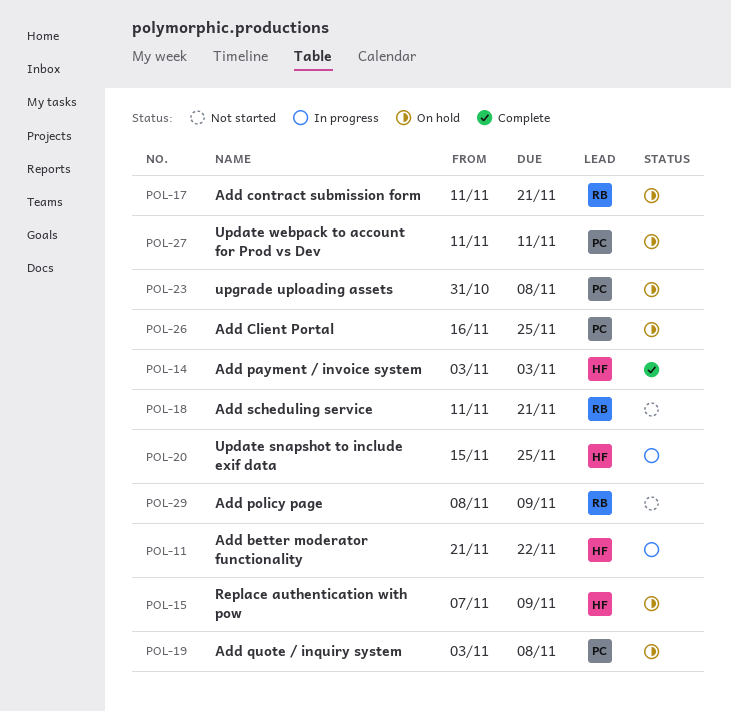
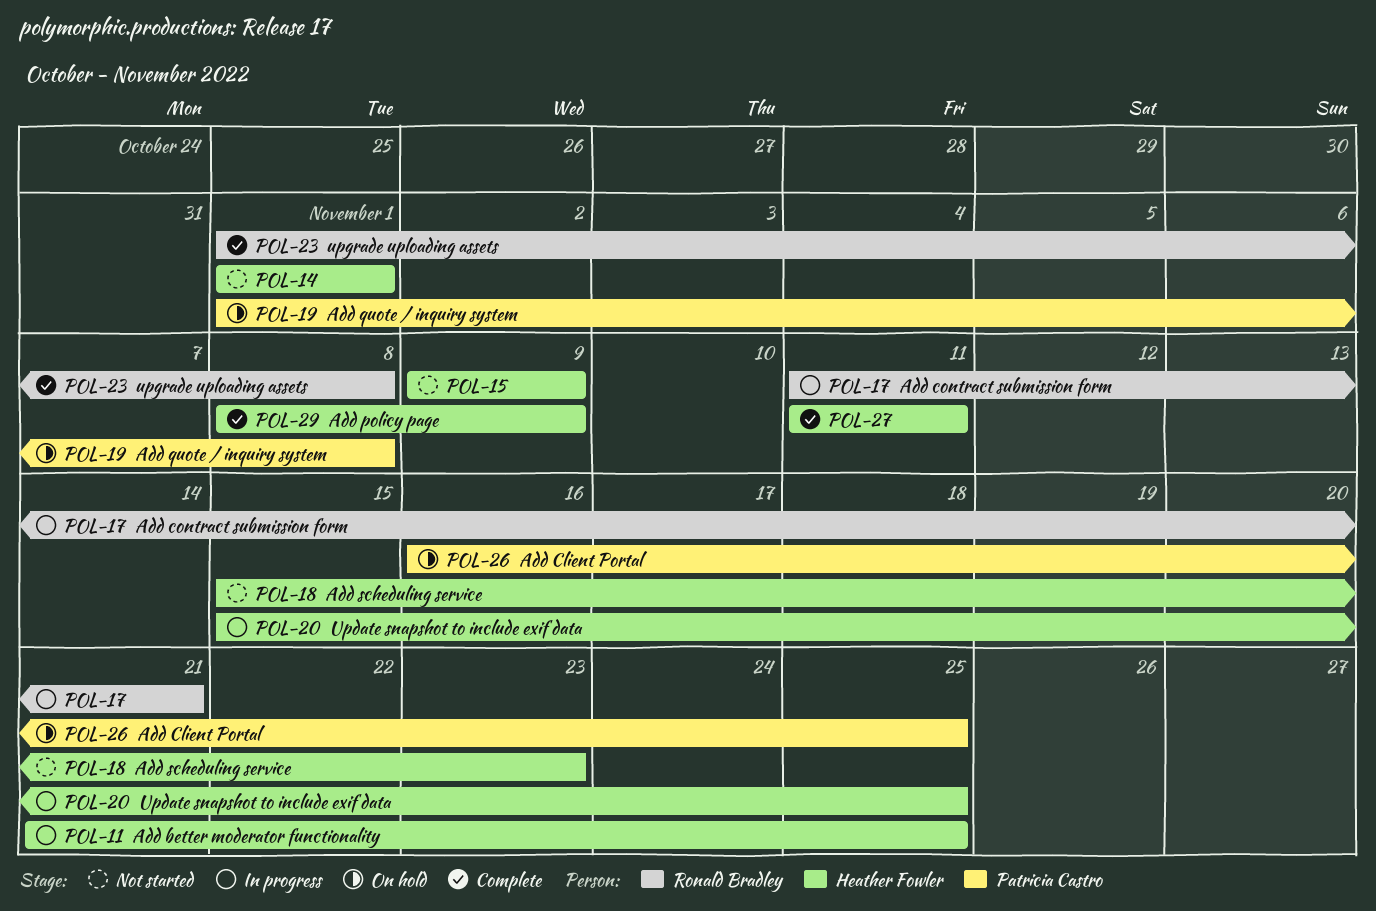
POL-11, due: Nov 22 -> Nov 25
POL-14, status: Complete -> Not started
POL-14, start: Nov 3 -> Nov 1
POL-14, due: Nov 3 -> Nov 1
POL-15, status: On hold -> Not started
POL-15, start: Nov 7 -> Nov 9
POL-17, status: On hold -> In progress
POL-18, owner: Ronald Bradley -> Heather Fowler
POL-18, start: Nov 11 -> Nov 15
POL-18, due: Nov 21 -> Nov 23
POL-19, start: Nov 3 -> Nov 1
POL-23, status: On hold -> Complete
POL-23, owner: Patricia Castro -> Ronald Bradley
POL-23, start: Oct 31 -> Nov 1
POL-27, status: On hold -> Complete
POL-27, owner: Patricia Castro -> Heather Fowler
POL-29, status: Not started -> Complete
POL-29, owner: Ronald Bradley -> Heather Fowler

